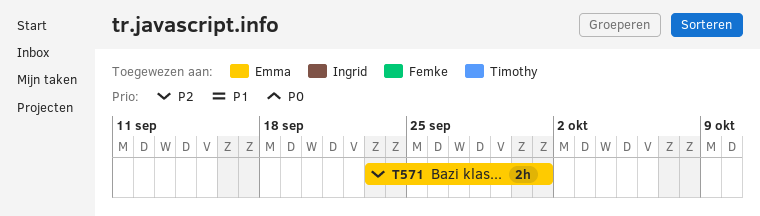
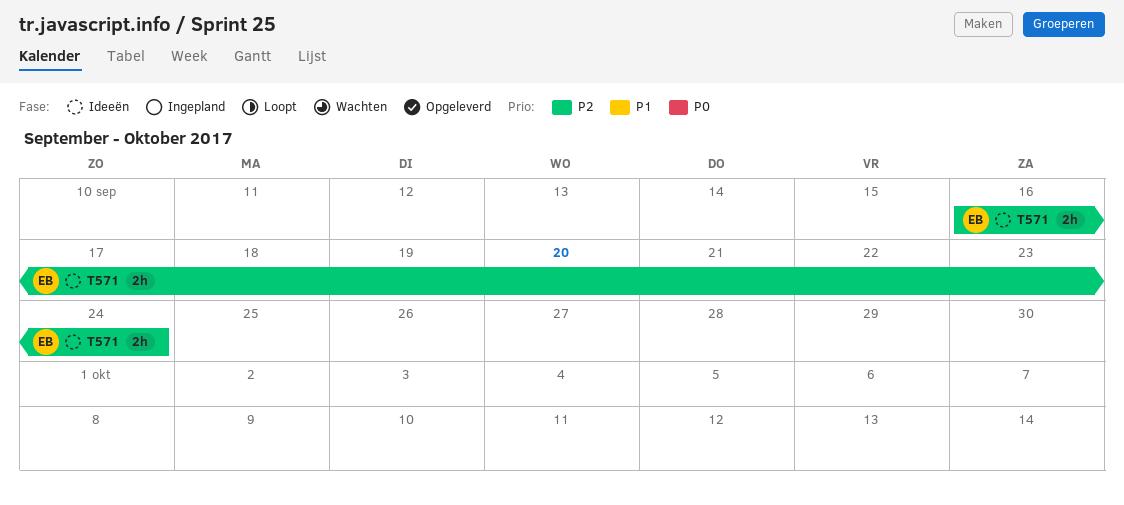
T571, start: Sep 23 -> Sep 16
T571, due: Oct 1 -> Sep 24

